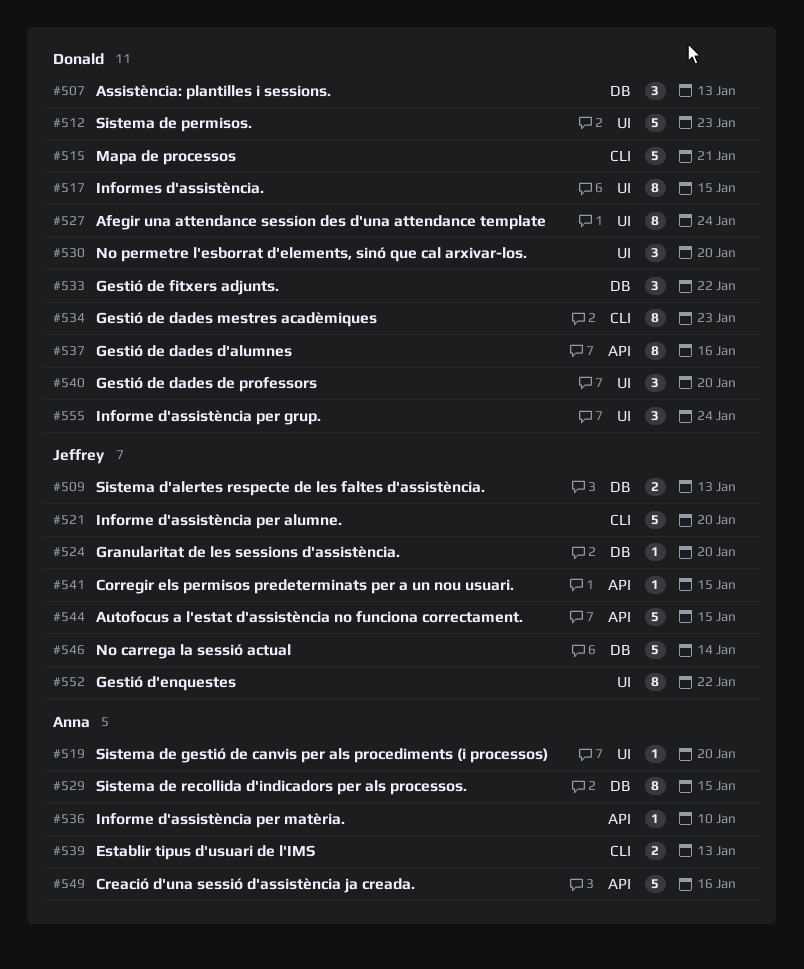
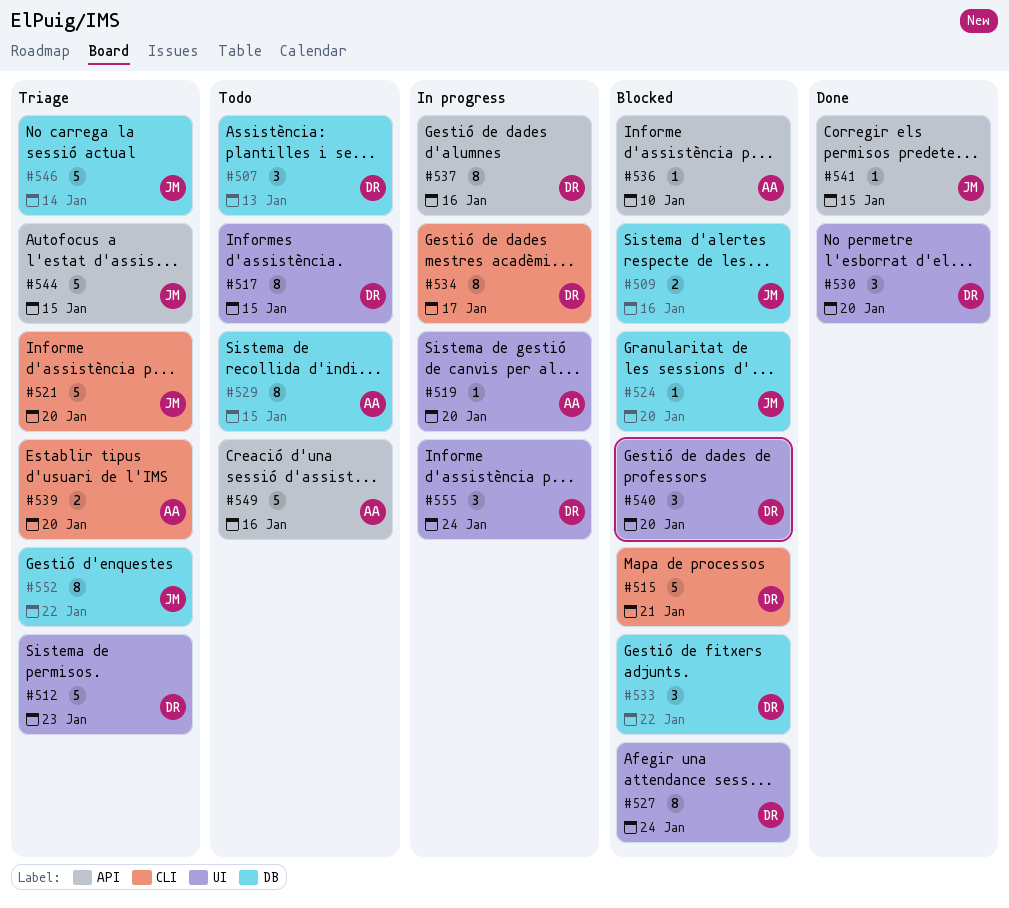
#509, due: Jan 13 -> Jan 16
#534, due: Jan 23 -> Jan 17
#539, due: Jan 13 -> Jan 20
#552, label: UI -> DB

